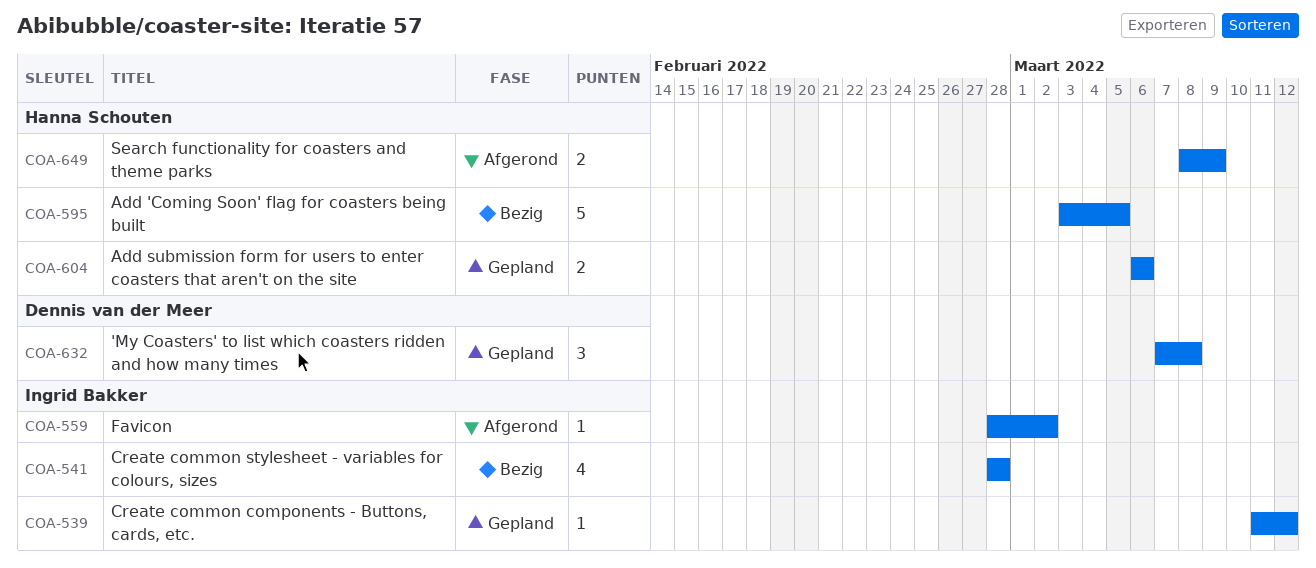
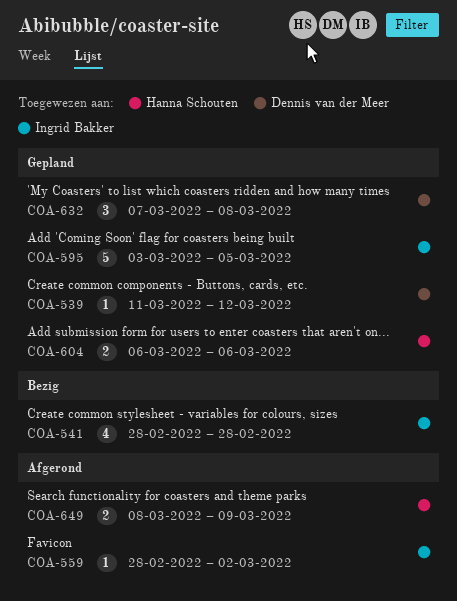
COA-539, owner: Ingrid Bakker -> Dennis van der Meer
COA-595, status: Bezig -> Gepland
COA-595, owner: Hanna Schouten -> Ingrid Bakker

